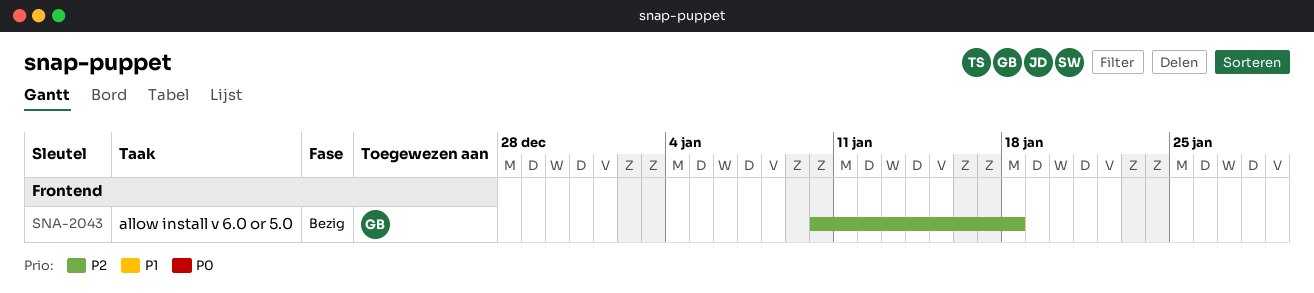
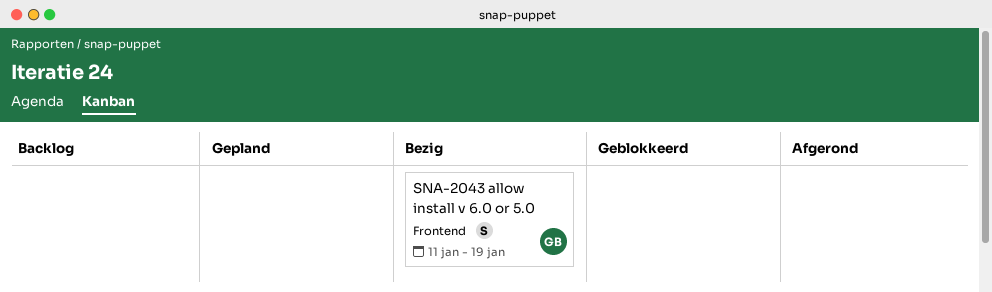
SNA-2043, start: Jan 10 -> Jan 11
SNA-2043, due: Jan 18 -> Jan 19

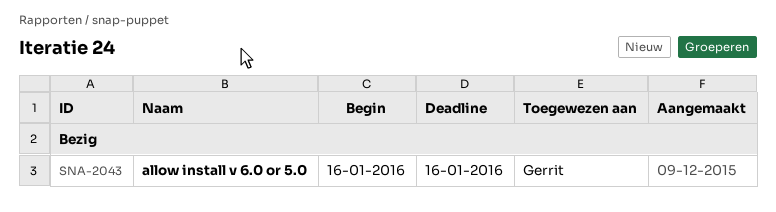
SNA-2043, start: Jan 11 -> Jan 16
SNA-2043, due: Jan 19 -> Jan 16

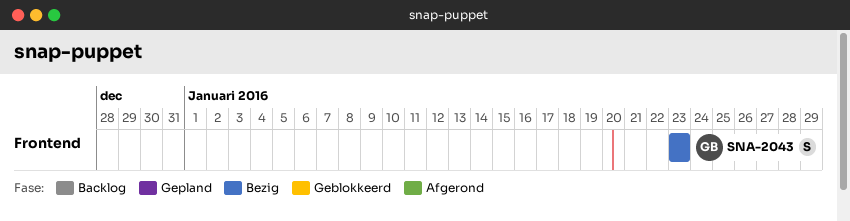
SNA-2043, start: Jan 16 -> Jan 23
SNA-2043, due: Jan 16 -> Jan 23

